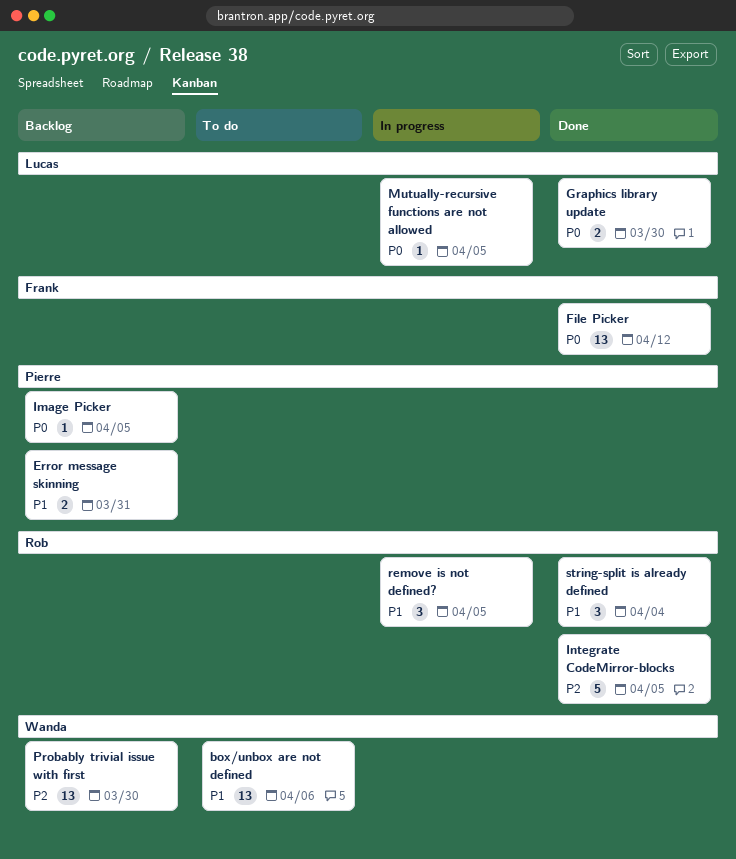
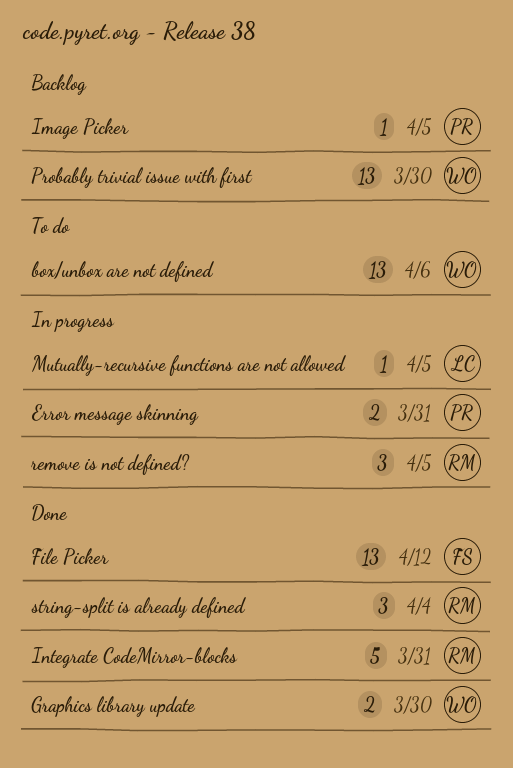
Error message skinning, status: Backlog -> In progress
Graphics library update, owner: Lucas -> Wanda
Integrate CodeMirror-blocks, due: Apr 5 -> Mar 31

